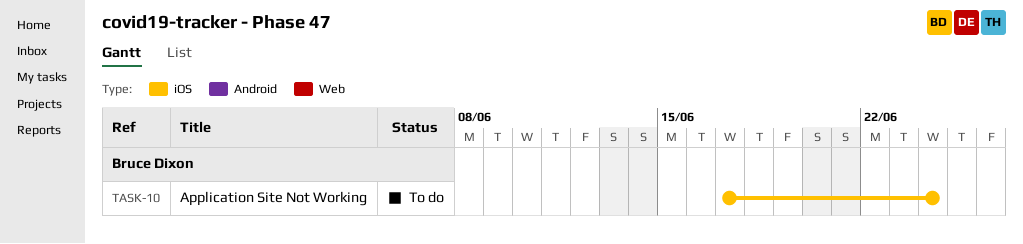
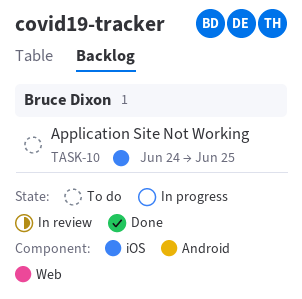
TASK-10, start: Jun 17 -> Jun 24
TASK-10, due: Jun 24 -> Jun 25

